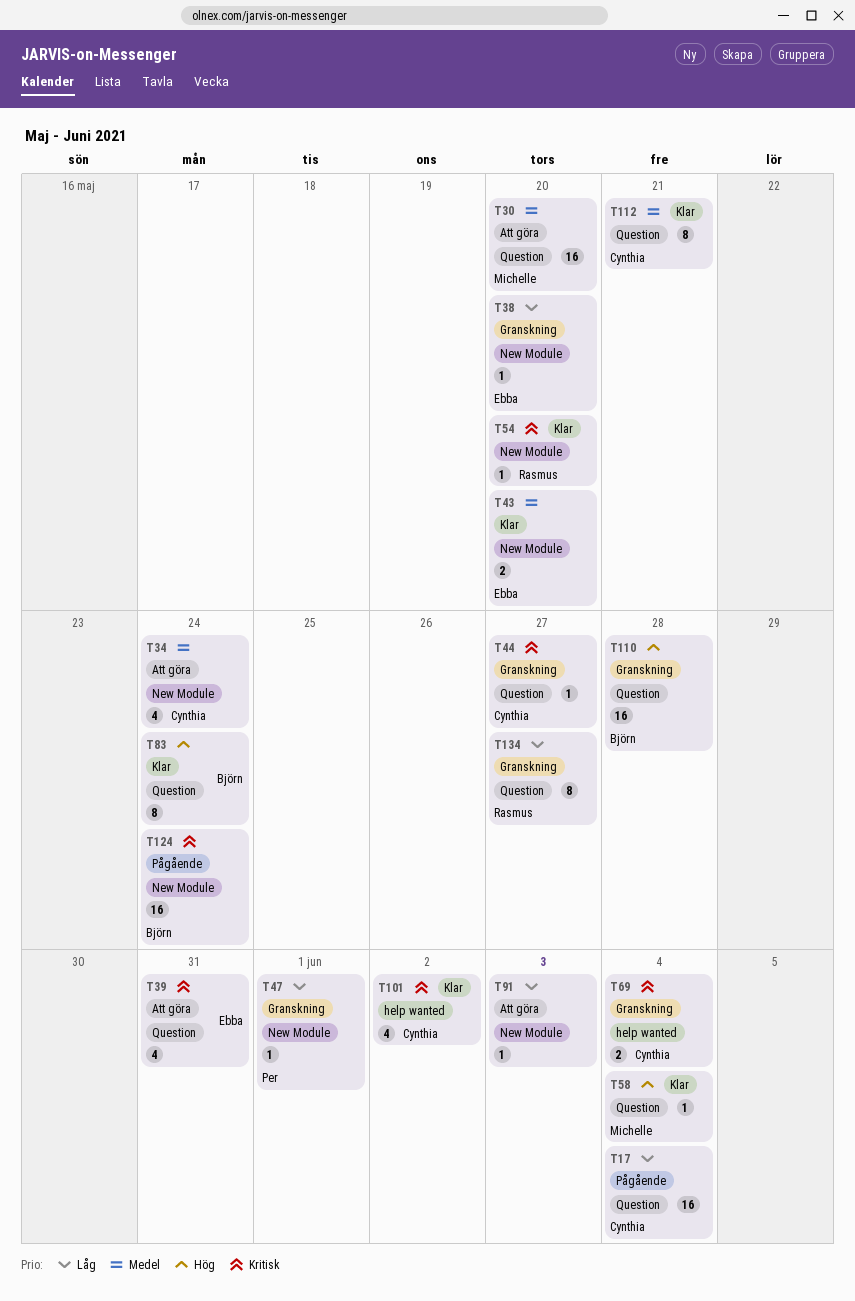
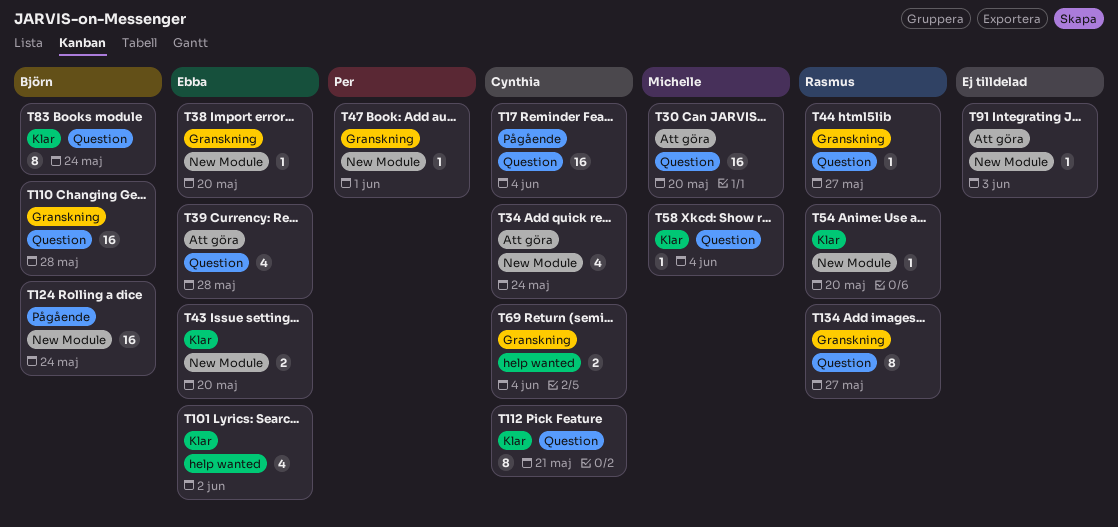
T39, due: May 31 -> May 28
T44, owner: Cynthia -> Rasmus
T101, owner: Cynthia -> Ebba

